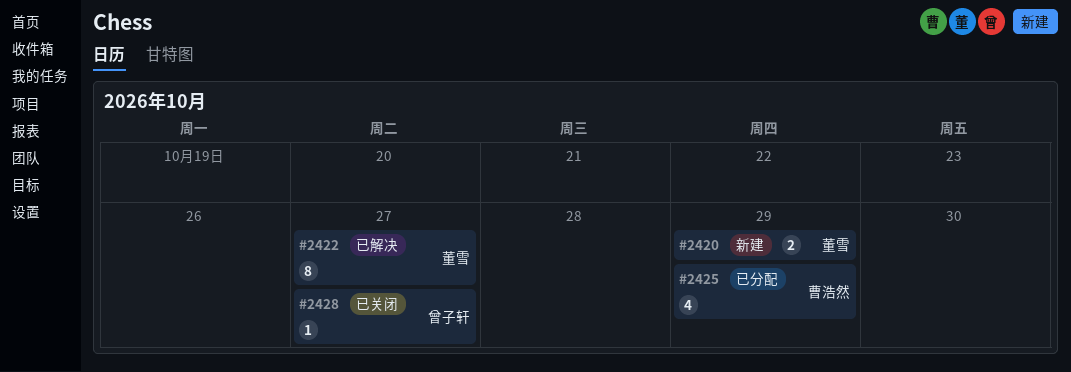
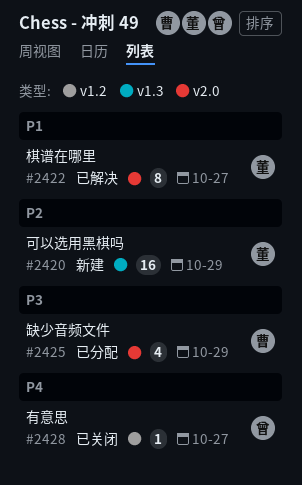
#2420, estimate: 2 -> 16

